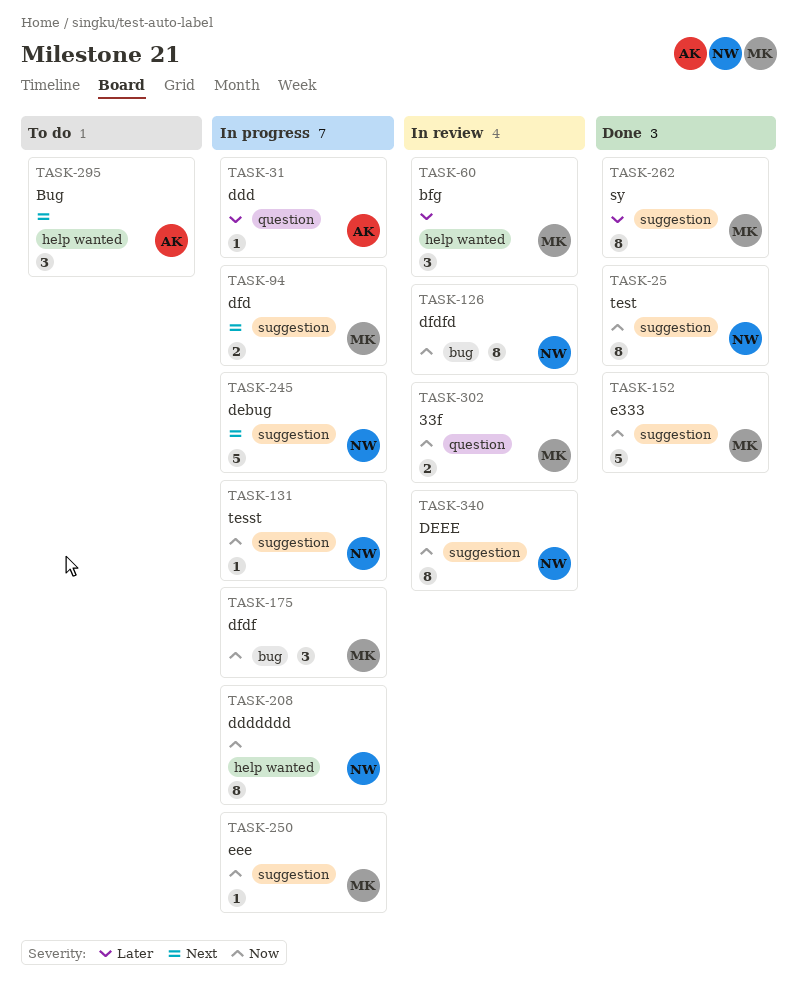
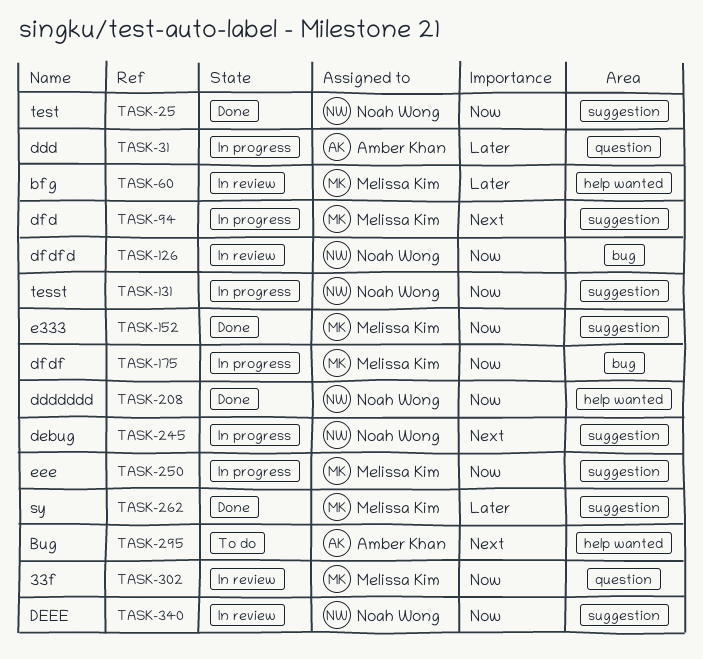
TASK-208, status: In progress -> Done

